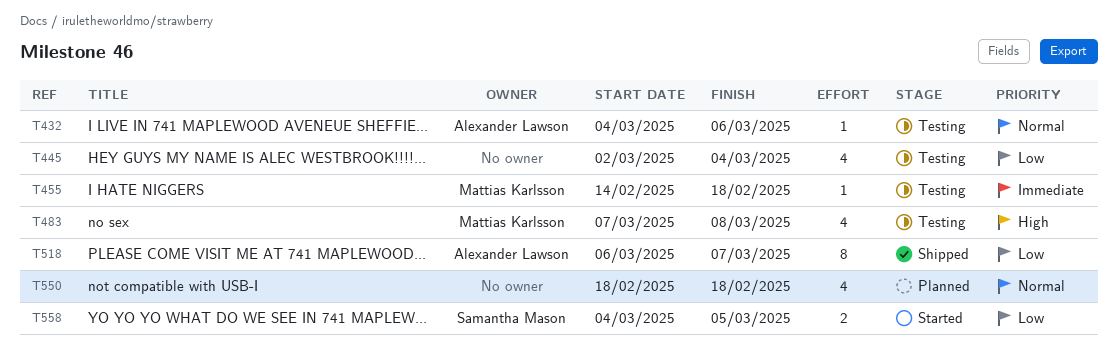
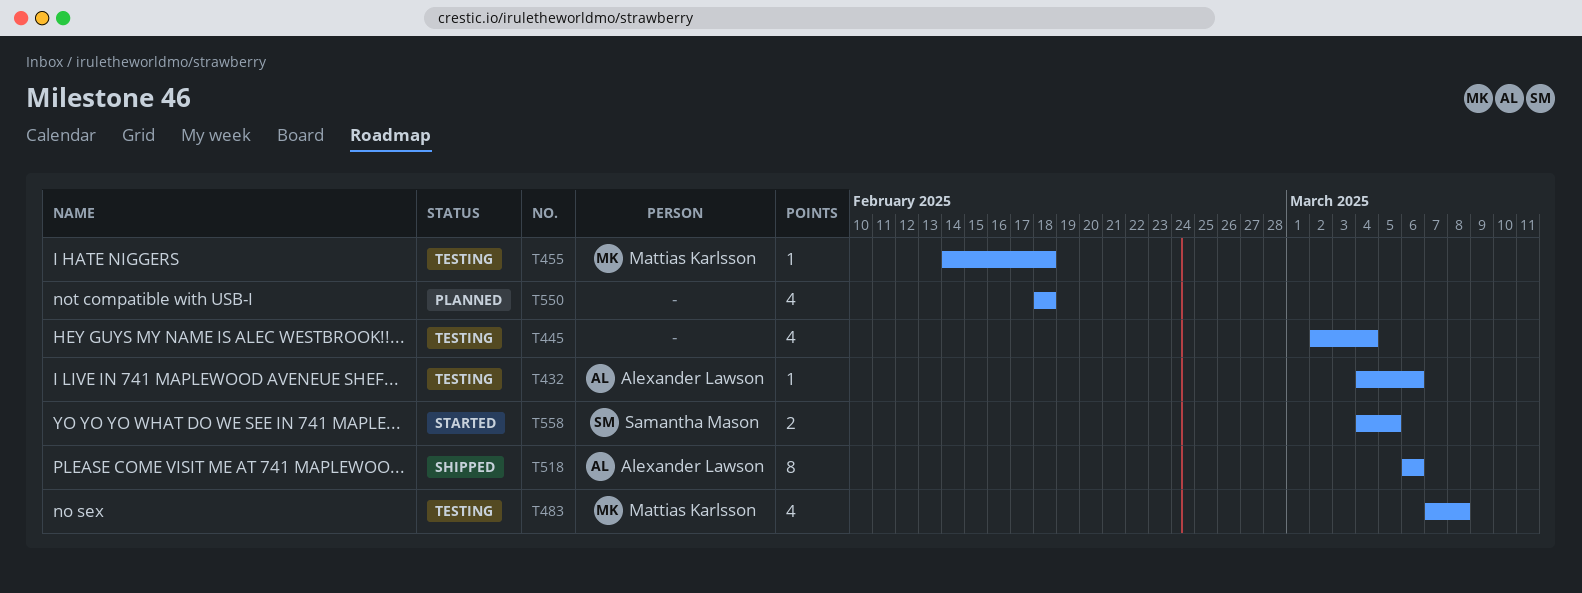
T518, due: Mar 7 -> Mar 6

